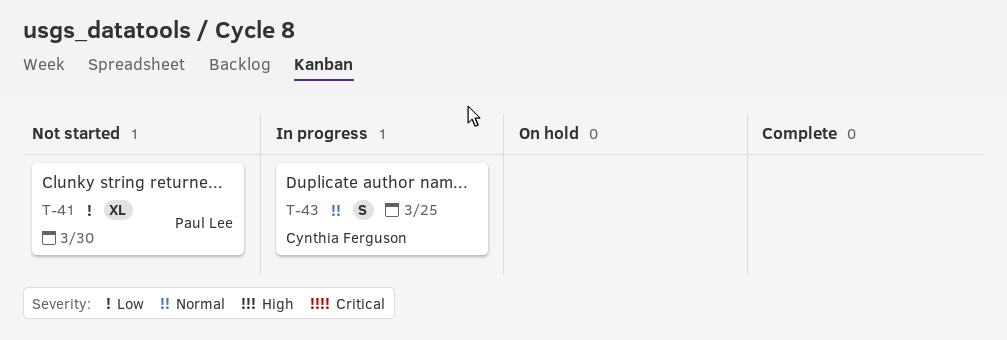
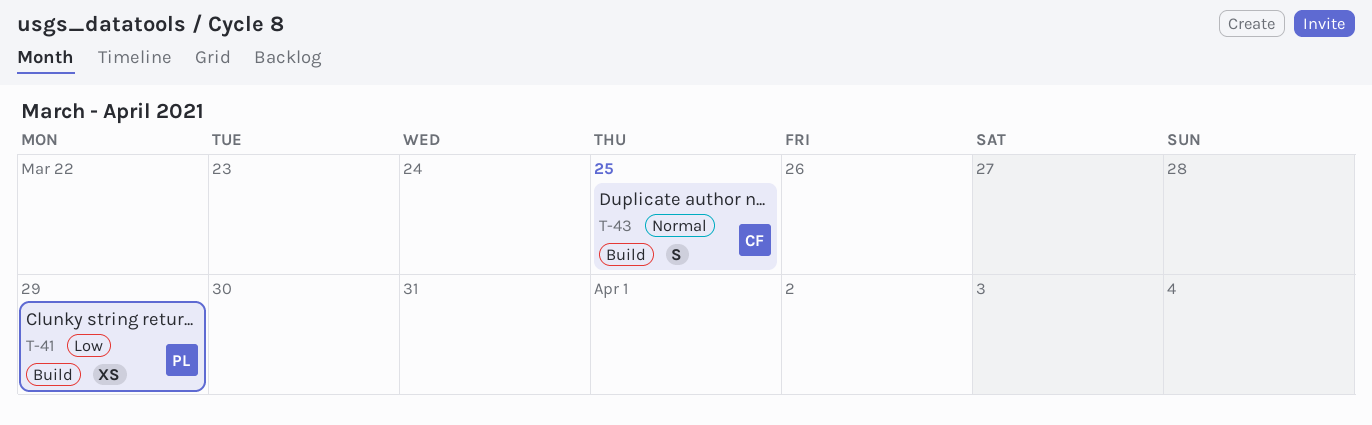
T-41, estimate: XL -> XS
T-41, due: Mar 30 -> Mar 29

